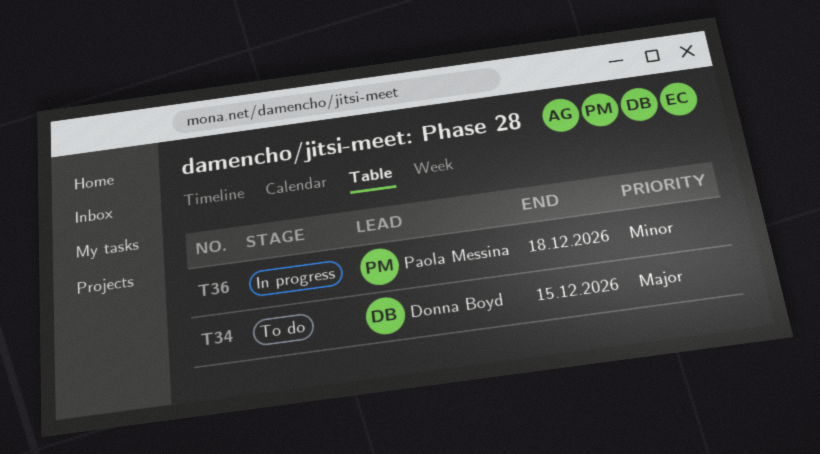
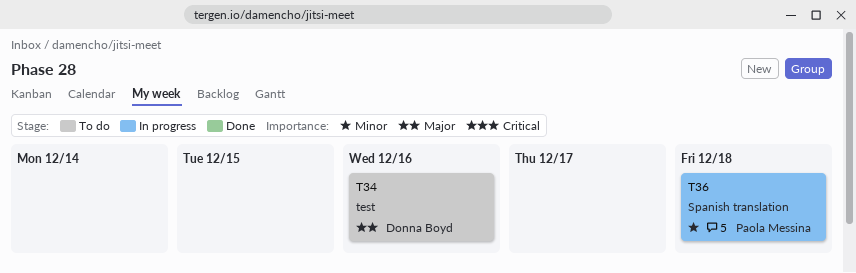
T34, due: Dec 15 -> Dec 16

